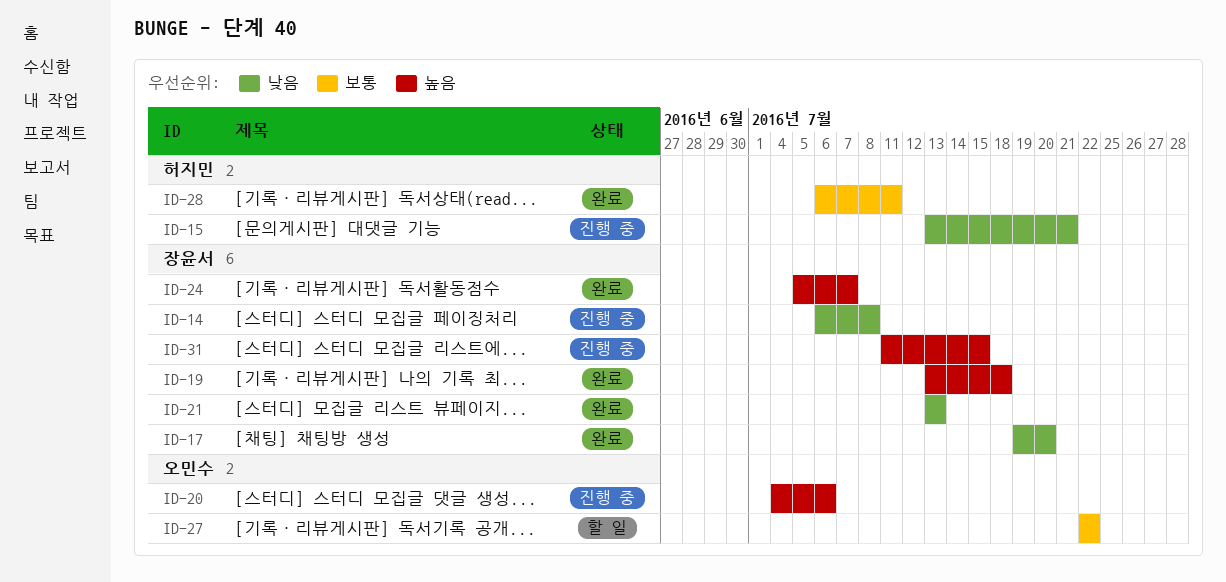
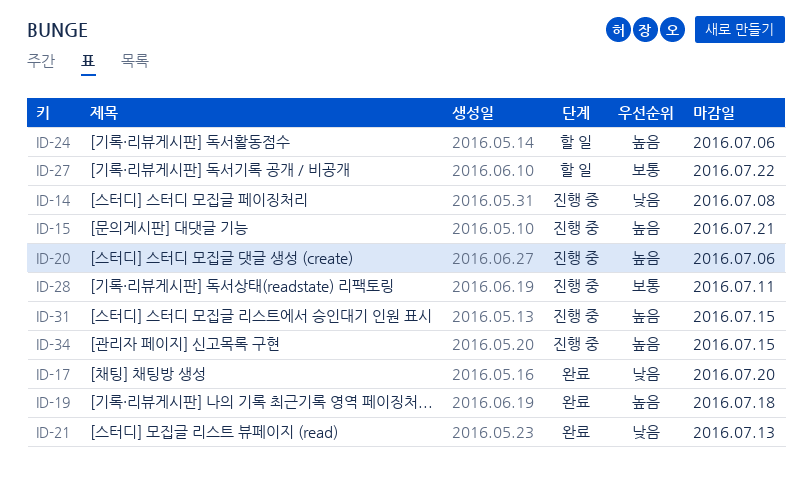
ID-15, priority: 낮음 -> 높음
ID-24, status: 완료 -> 할 일
ID-24, due: Jul 7 -> Jul 6
ID-28, status: 완료 -> 진행 중
ID-34: none -> present

